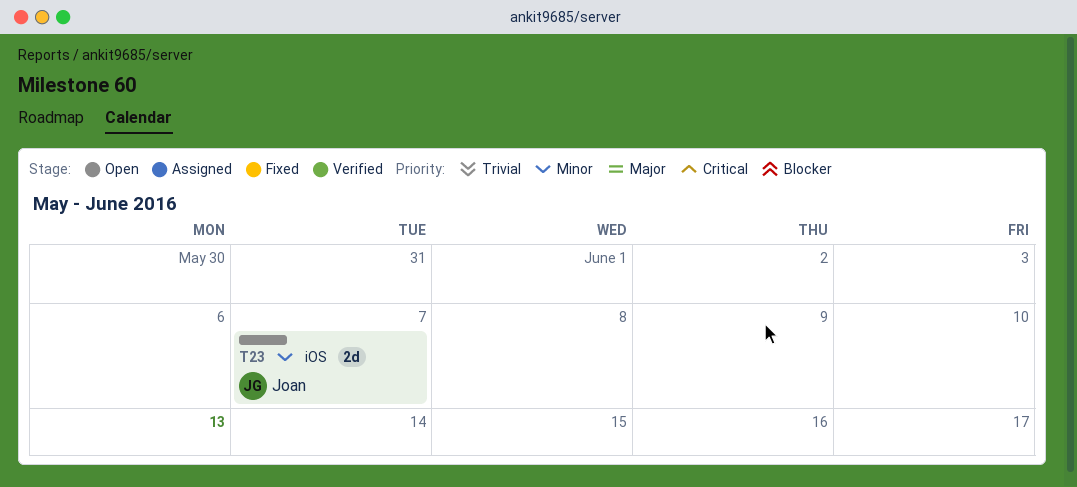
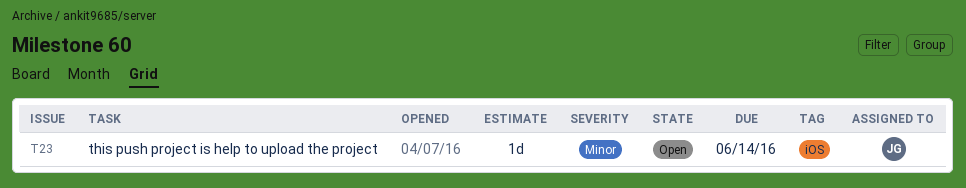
T23, estimate: 2d -> 1d
T23, due: Jun 7 -> Jun 14

